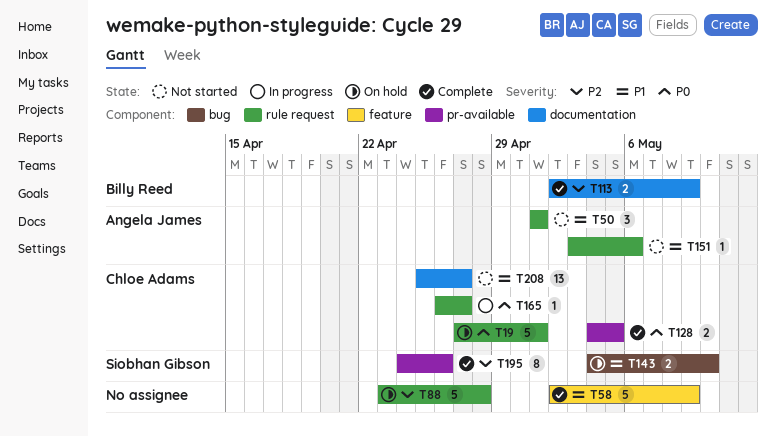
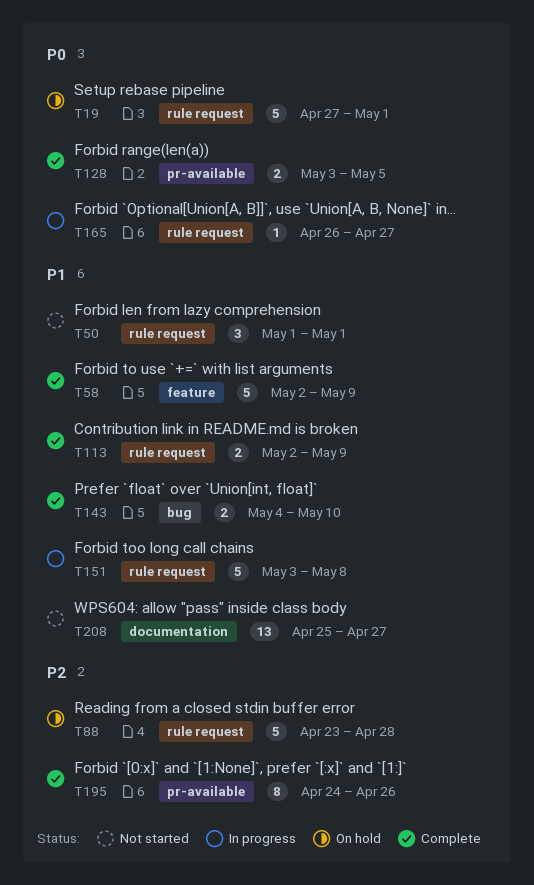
T113, priority: P2 -> P1
T113, label: documentation -> rule request
T128, start: May 4 -> May 3
T143, status: On hold -> Complete
T151, status: Not started -> In progress
T151, estimate: 1 -> 5
T151, due: May 6 -> May 8

